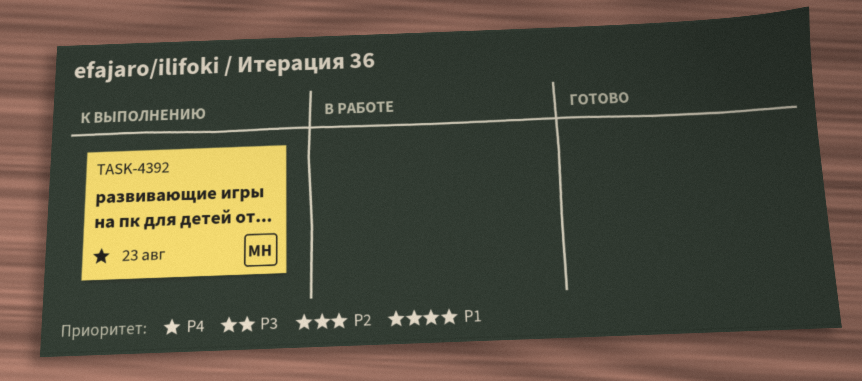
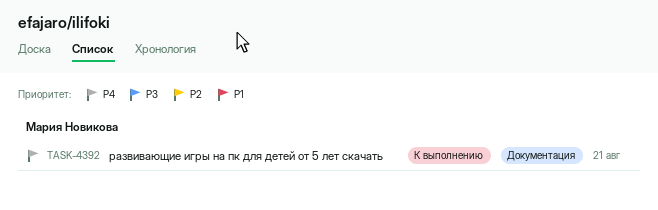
TASK-4392, due: Aug 23 -> Aug 21

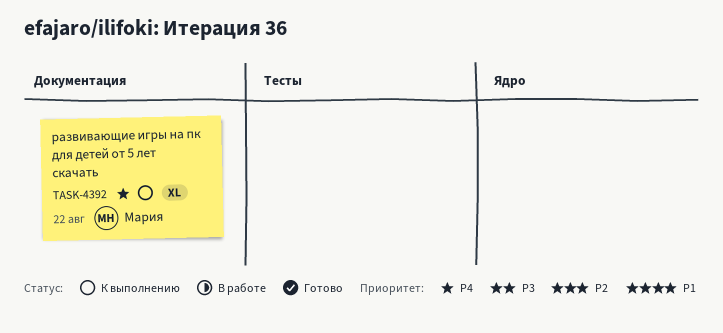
TASK-4392, due: Aug 21 -> Aug 22

